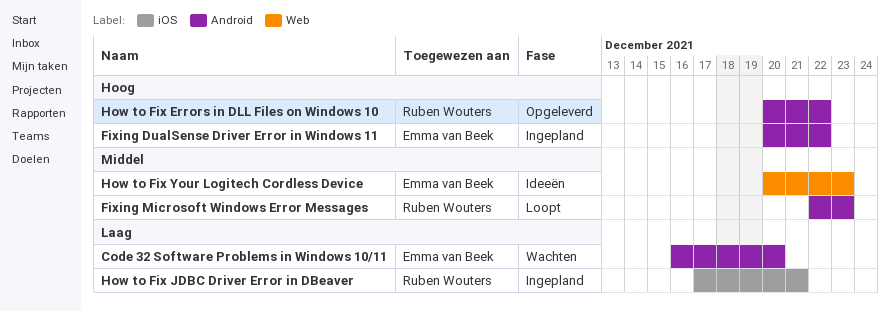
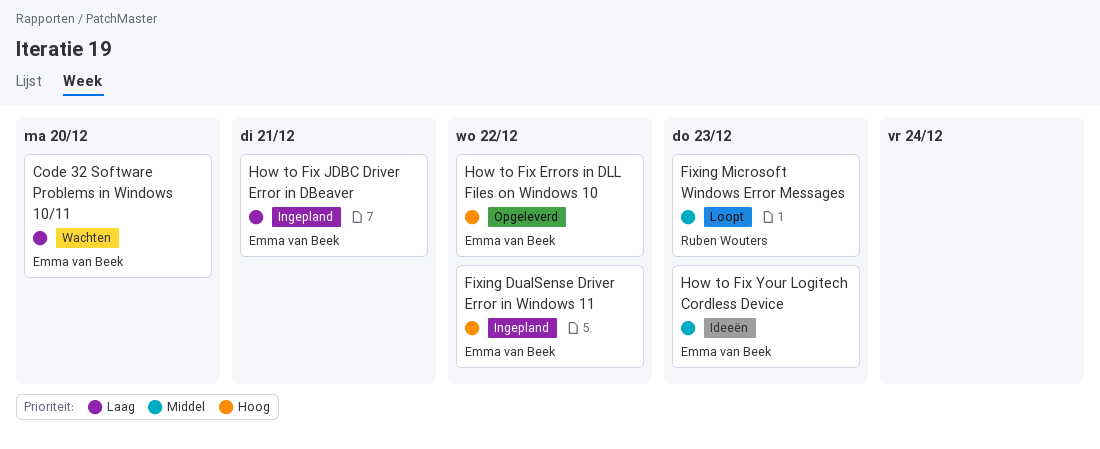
How to Fix Errors in DLL Files on Windows 10, owner: Ruben Wouters -> Emma van Beek
How to Fix JDBC Driver Error in DBeaver, owner: Ruben Wouters -> Emma van Beek

